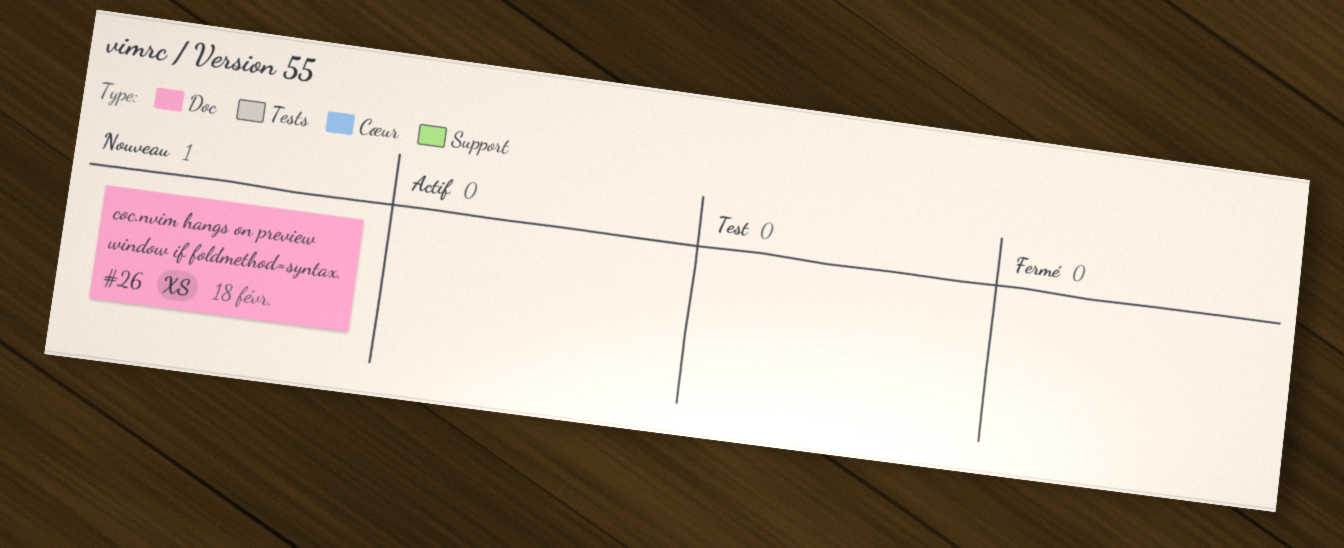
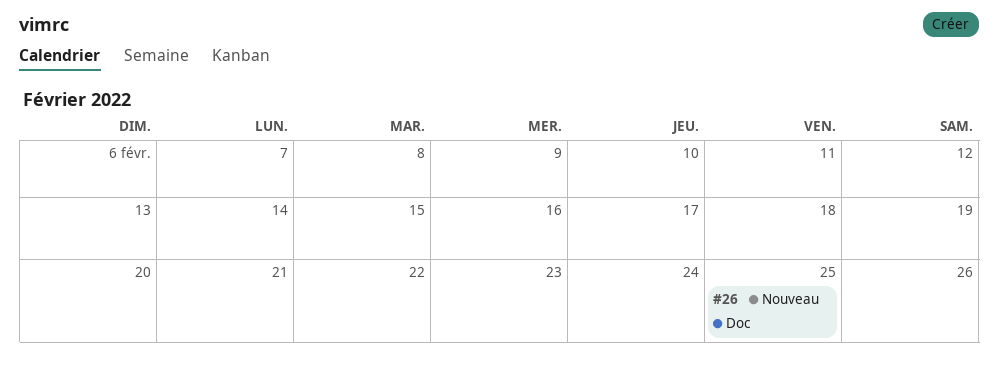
#26, due: Feb 18 -> Feb 25

